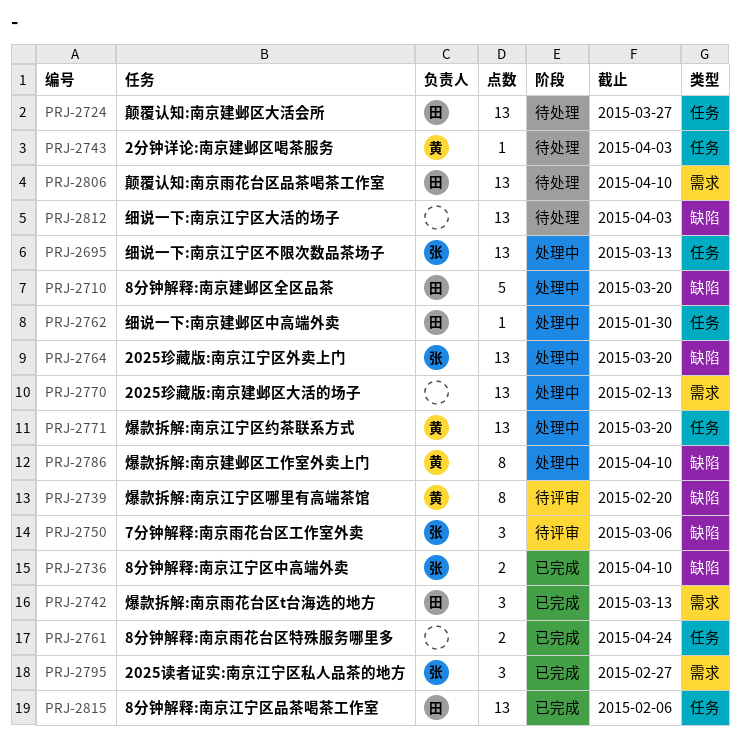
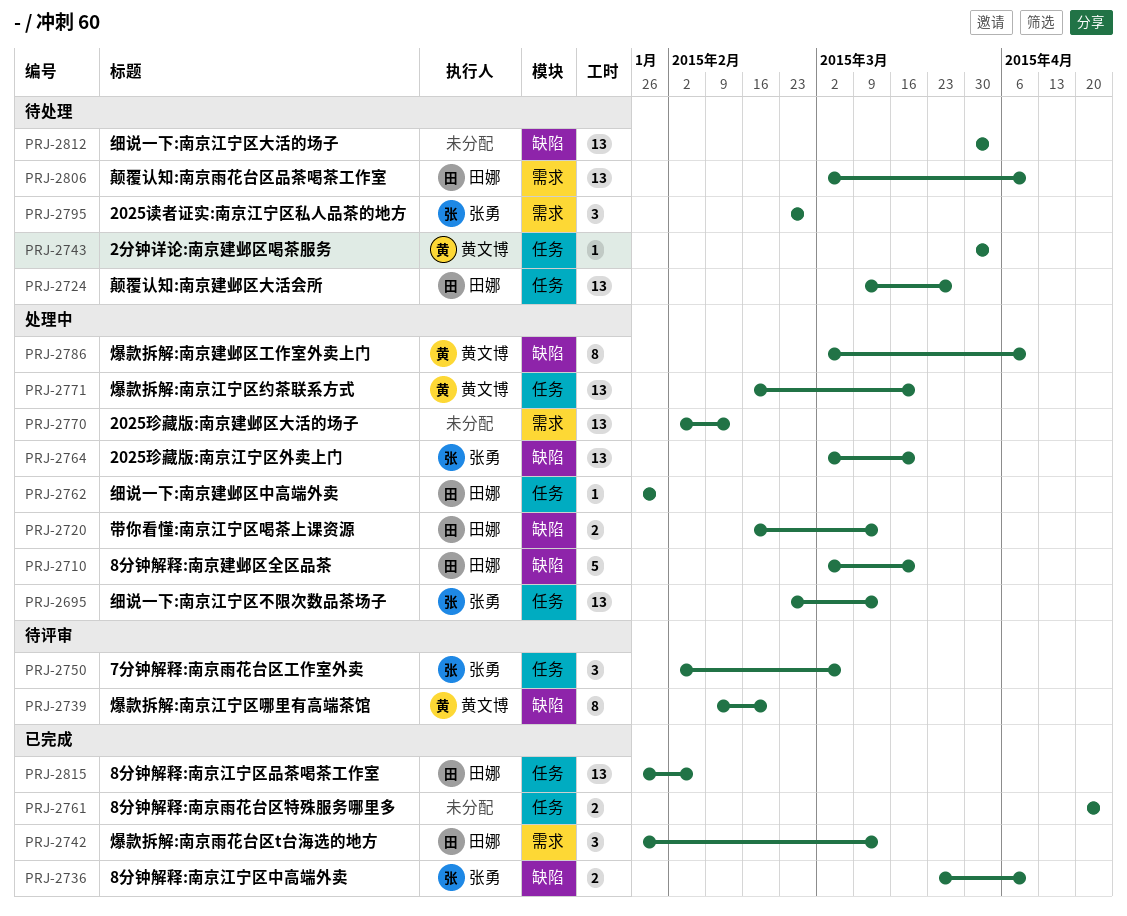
PRJ-2720: none -> present
PRJ-2750, label: 缺陷 -> 任务
PRJ-2795, status: 已完成 -> 待处理

